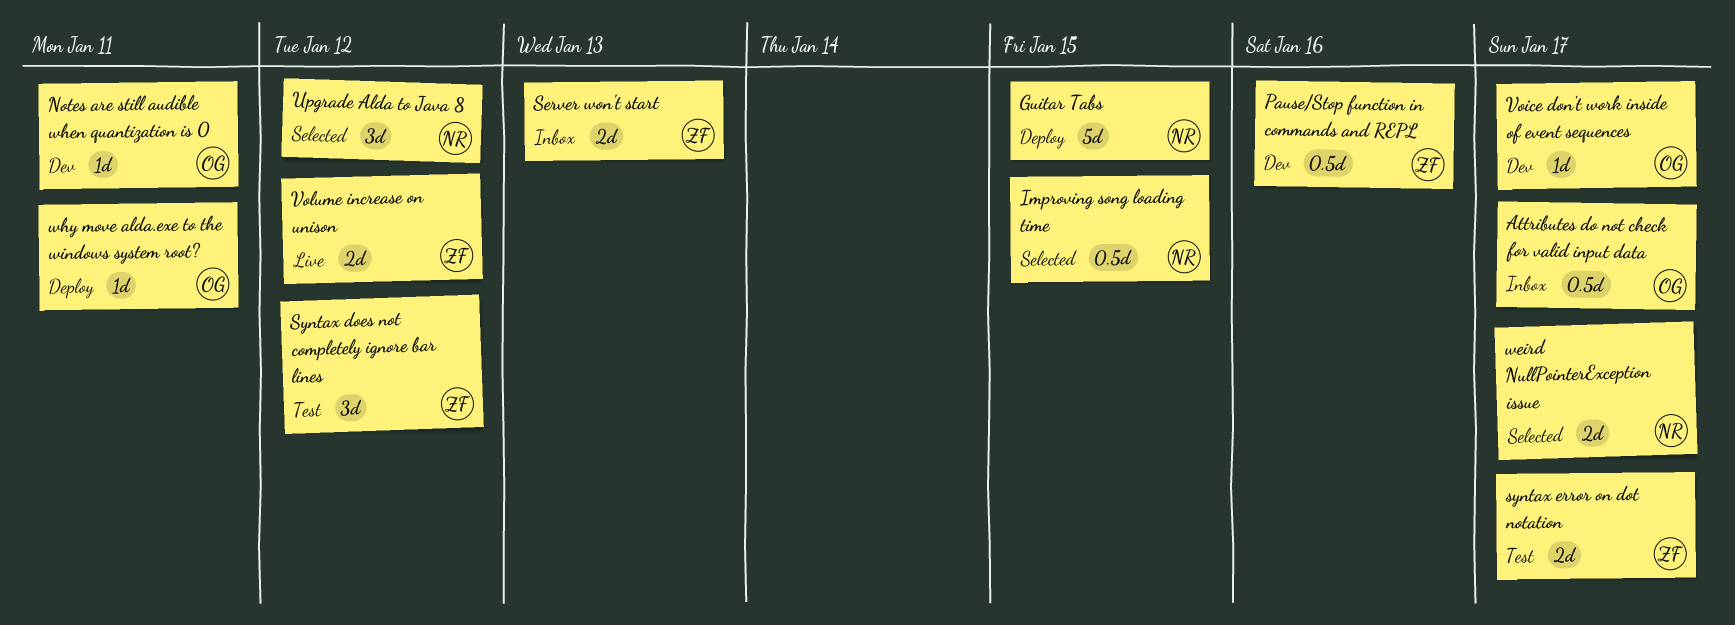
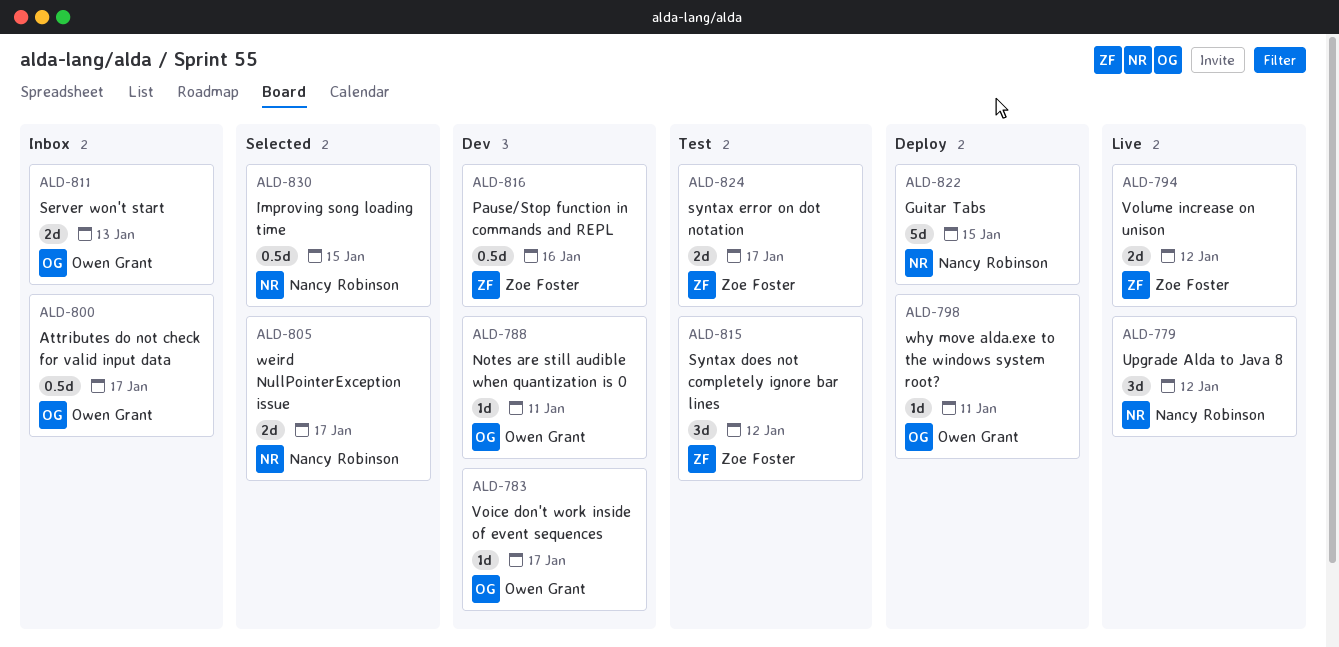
Server won't start, owner: Zoe Foster -> Owen Grant
Upgrade Alda to Java 8, status: Selected -> Live

